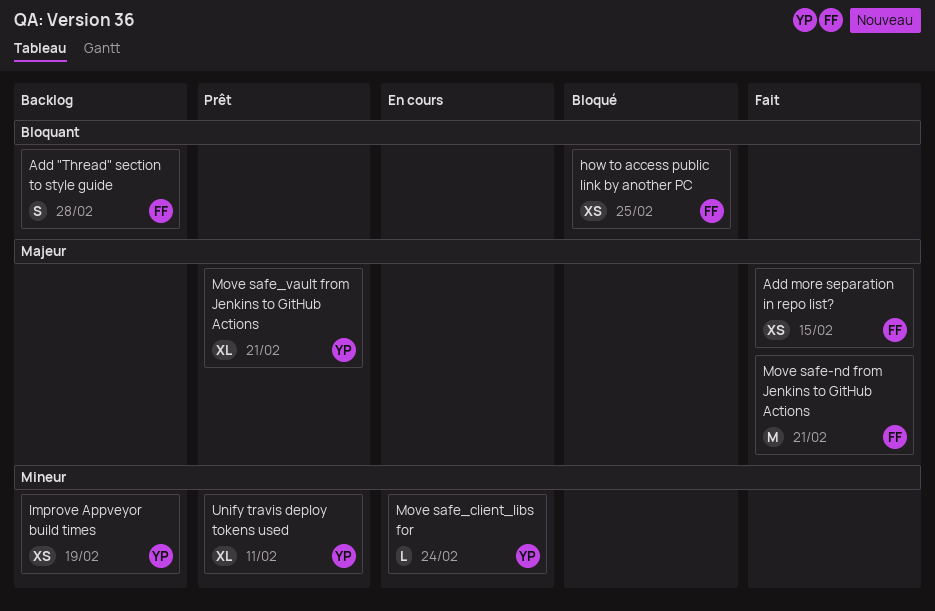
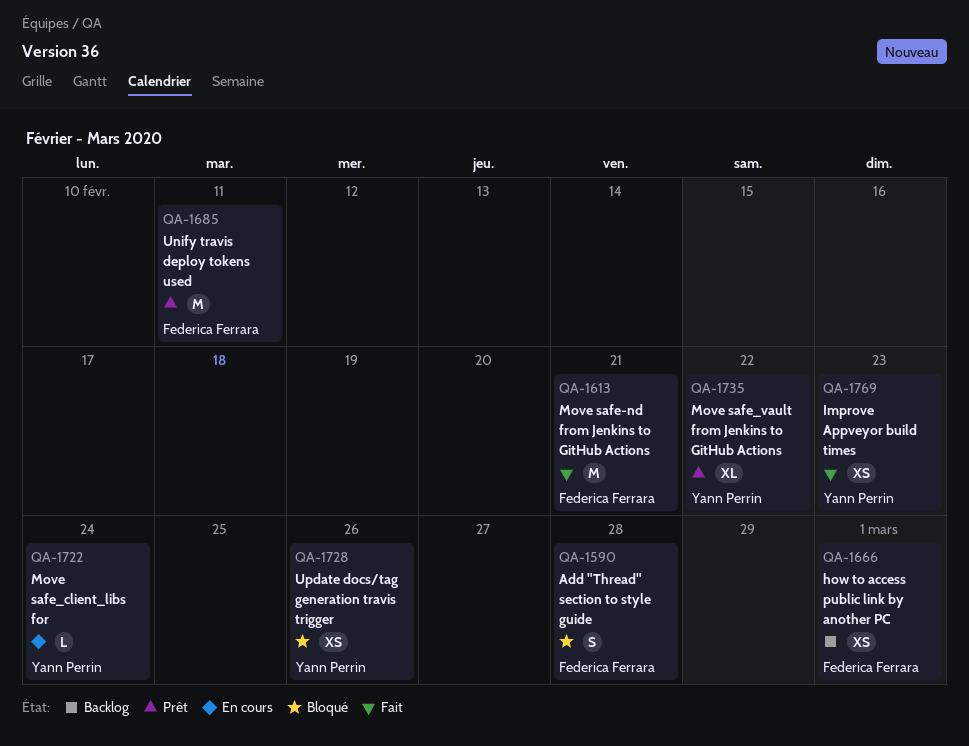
Add "Thread" section to style guide, status: Backlog -> Bloqué
Add more separation in repo list?: present -> none
how to access public link by another PC, status: Bloqué -> Backlog
how to access public link by another PC, due: Feb 25 -> Mar 1
Improve Appveyor build times, status: Backlog -> Fait
Improve Appveyor build times, due: Feb 19 -> Feb 23
Move safe_vault from Jenkins to GitHub Actions, due: Feb 21 -> Feb 22
Unify travis deploy tokens used, owner: Yann Perrin -> Federica Ferrara
Unify travis deploy tokens used, estimate: XL -> M
Update docs/tag generation travis trigger: none -> present

